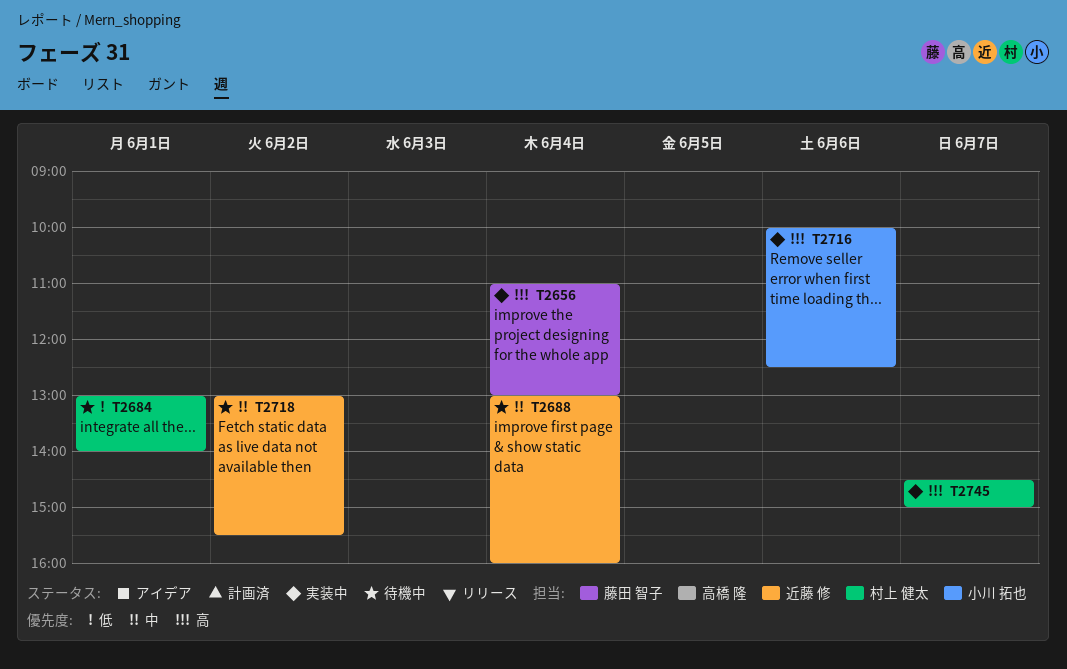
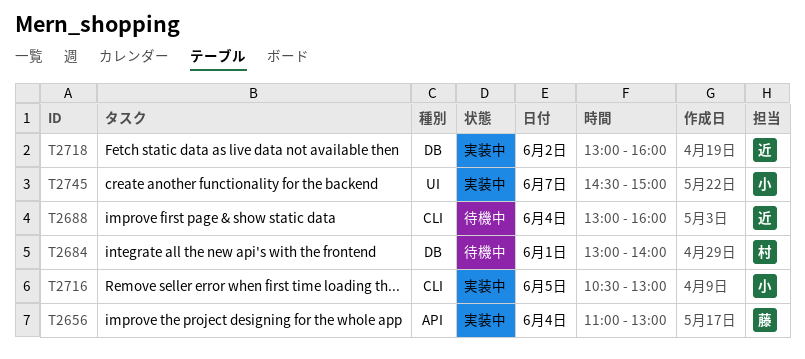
T2716, day: Jun 6 -> Jun 5
T2716, begins: 10:00 -> 10:30
T2716, ends: 12:30 -> 13:00
T2718, status: 待機中 -> 実装中
T2718, ends: 15:30 -> 16:00
T2745, owner: 村上 健太 -> 小川 拓也

